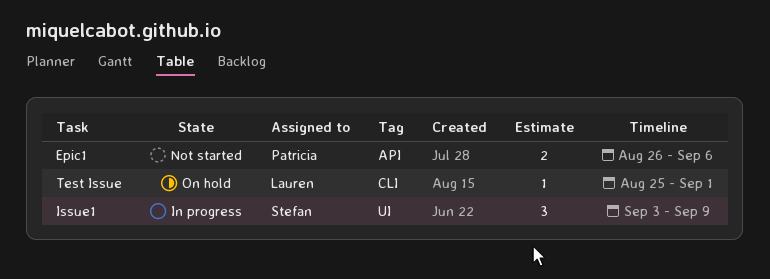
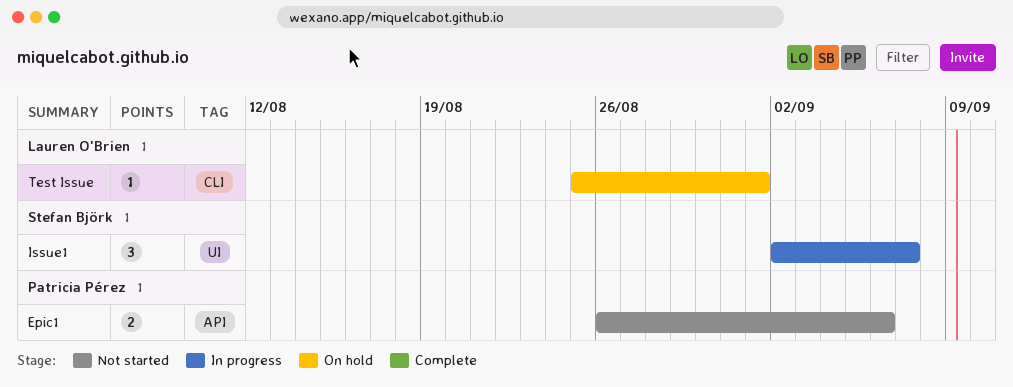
Issue1, start: Sep 3 -> Sep 2
Issue1, due: Sep 9 -> Sep 7

